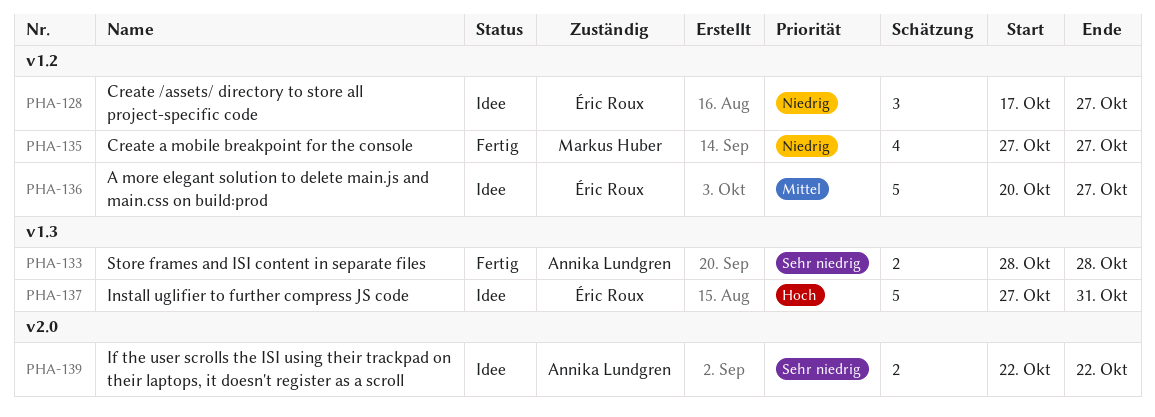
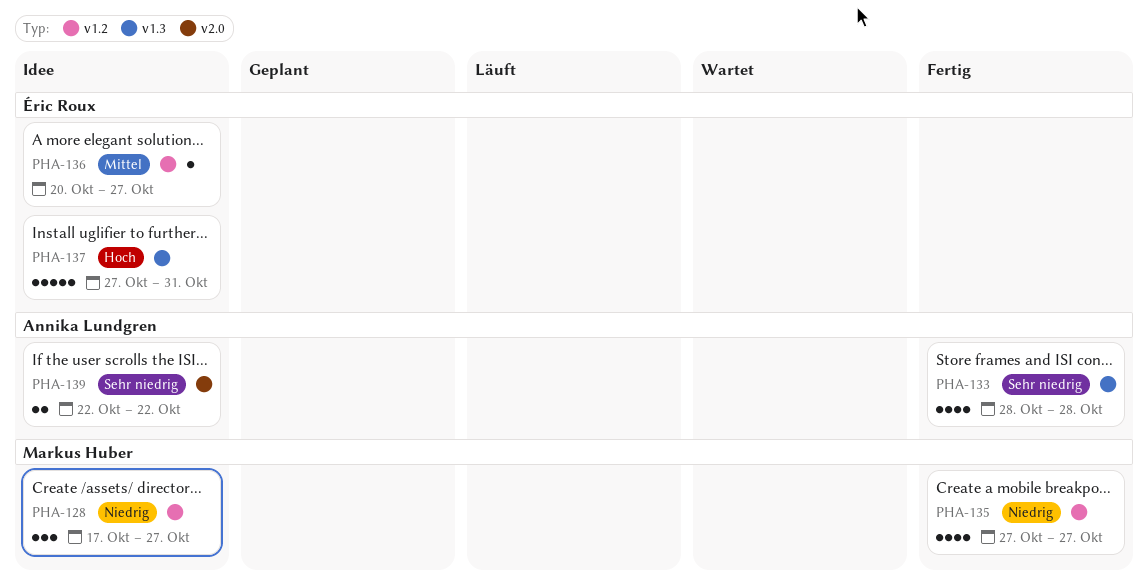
PHA-128, owner: Éric Roux -> Markus Huber
PHA-133, estimate: 2 -> 4
PHA-136, estimate: 5 -> 1

